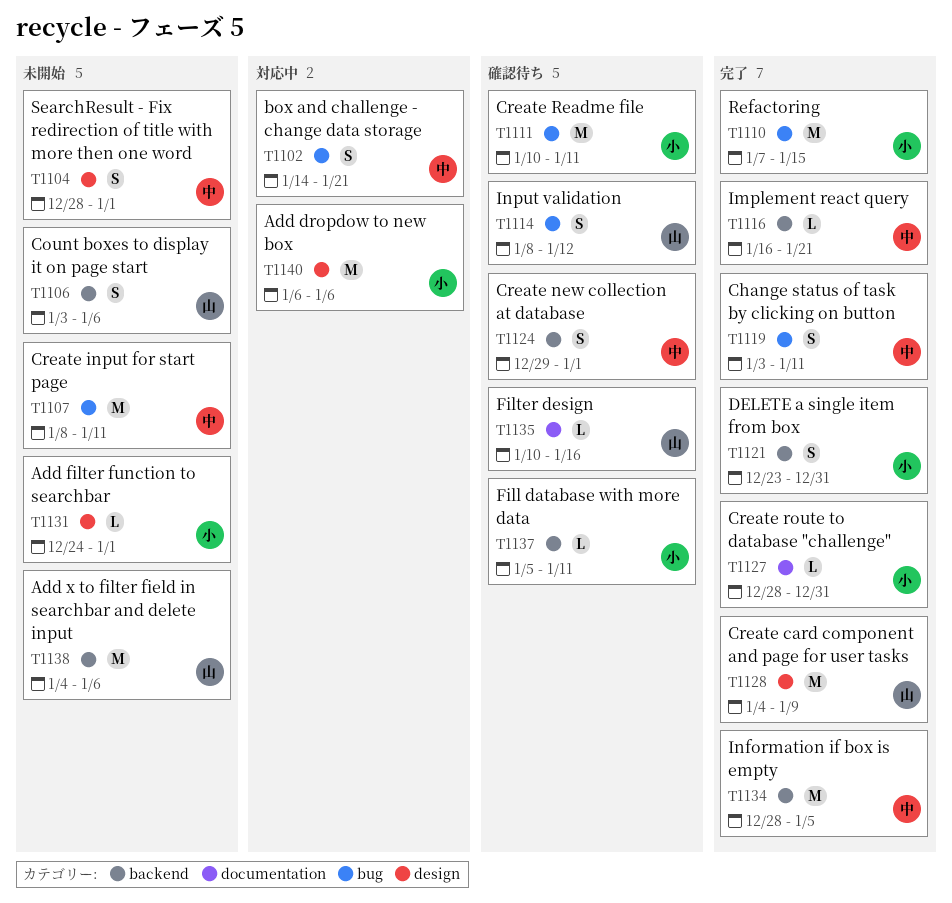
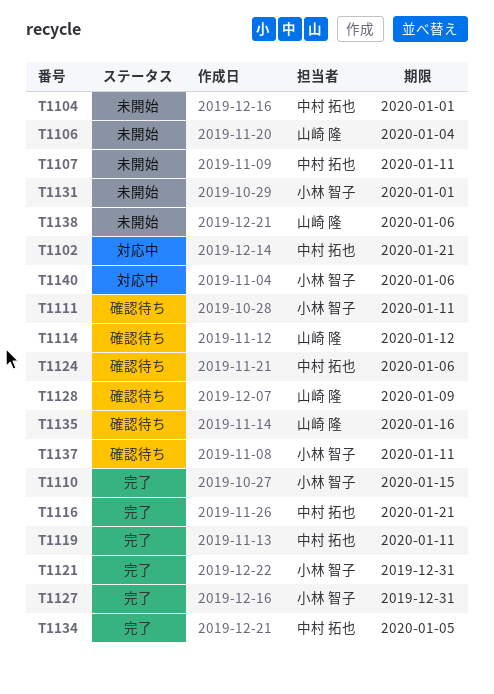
T1106, due: Jan 6 -> Jan 4
T1124, due: Jan 1 -> Jan 6
T1128, status: 完了 -> 確認待ち

